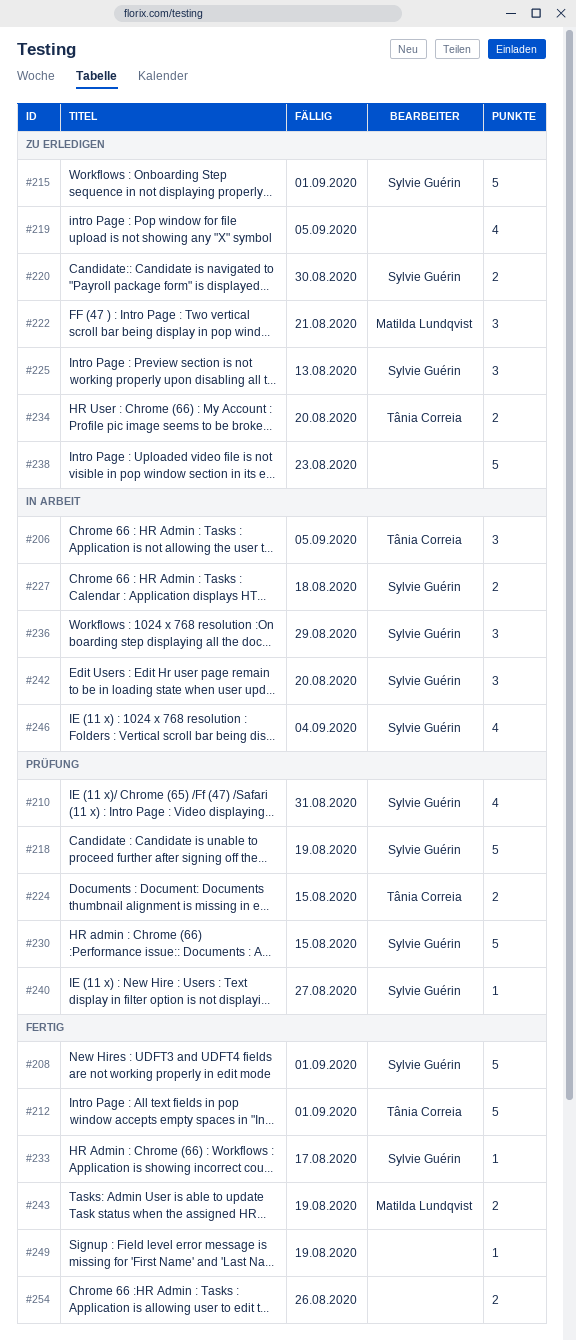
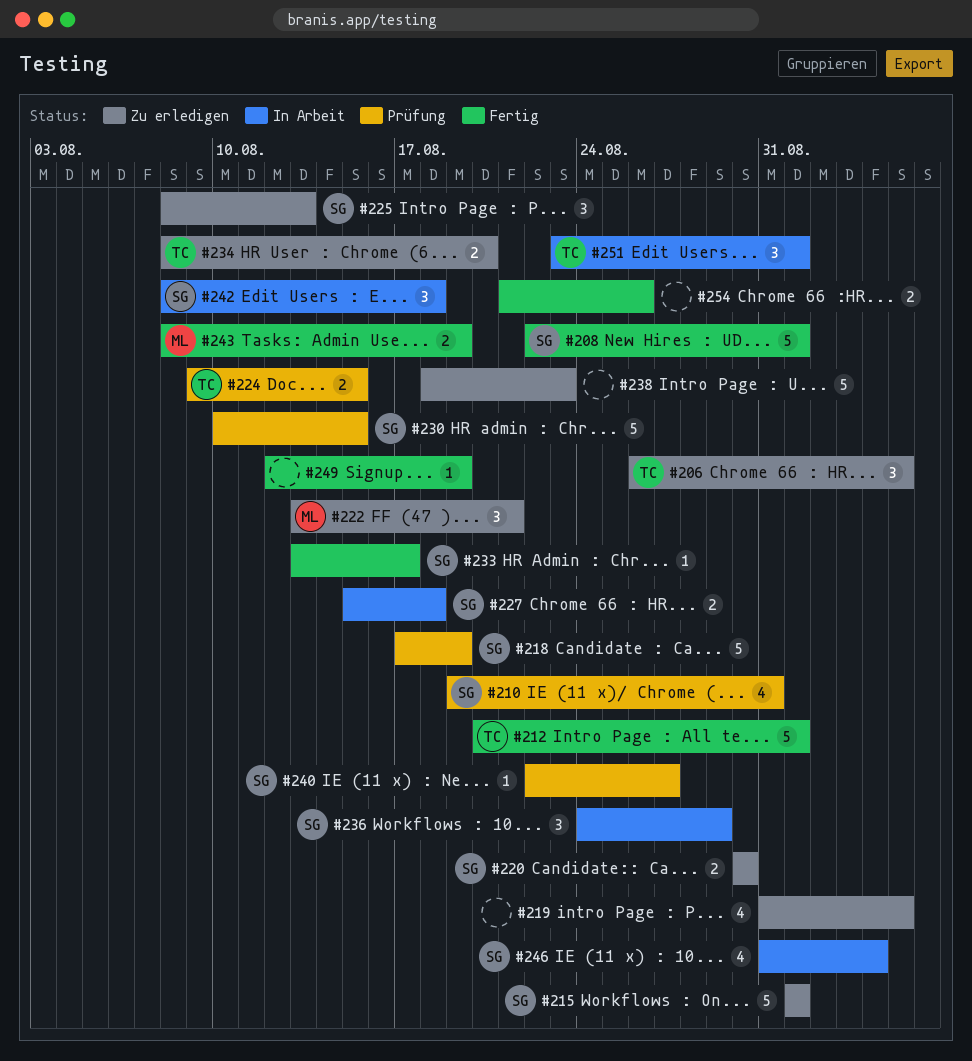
#206, status: In Arbeit -> Zu erledigen
#242, due: Aug 20 -> Aug 18
#251: none -> present

